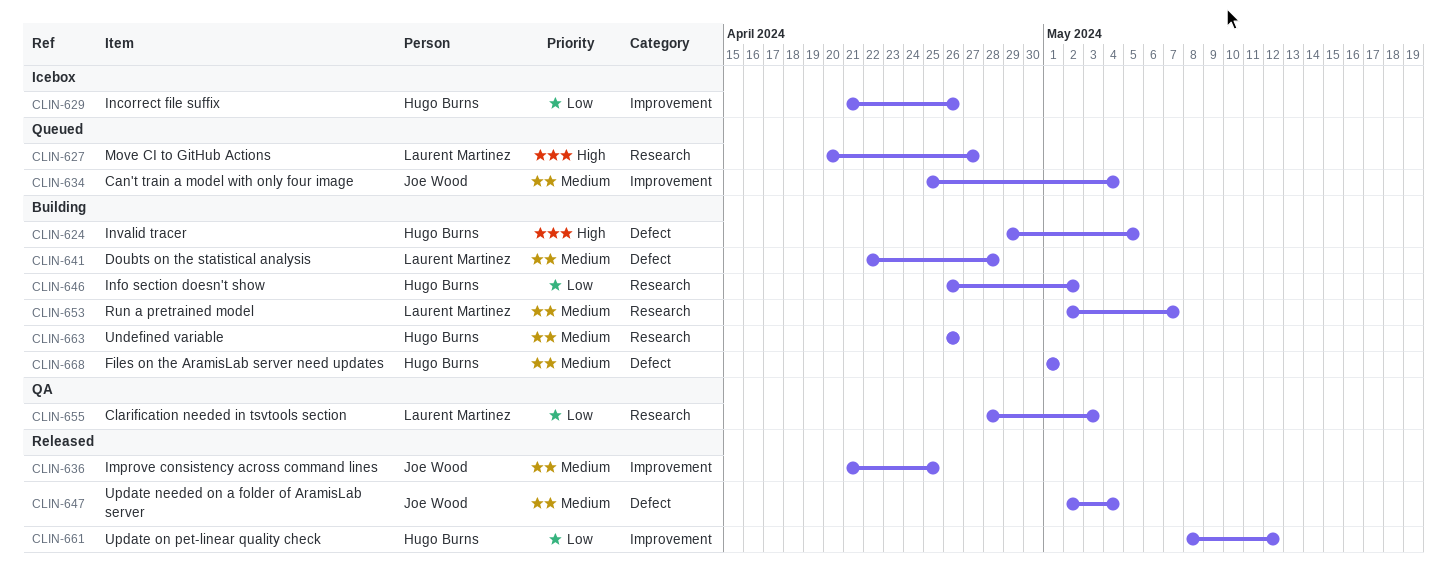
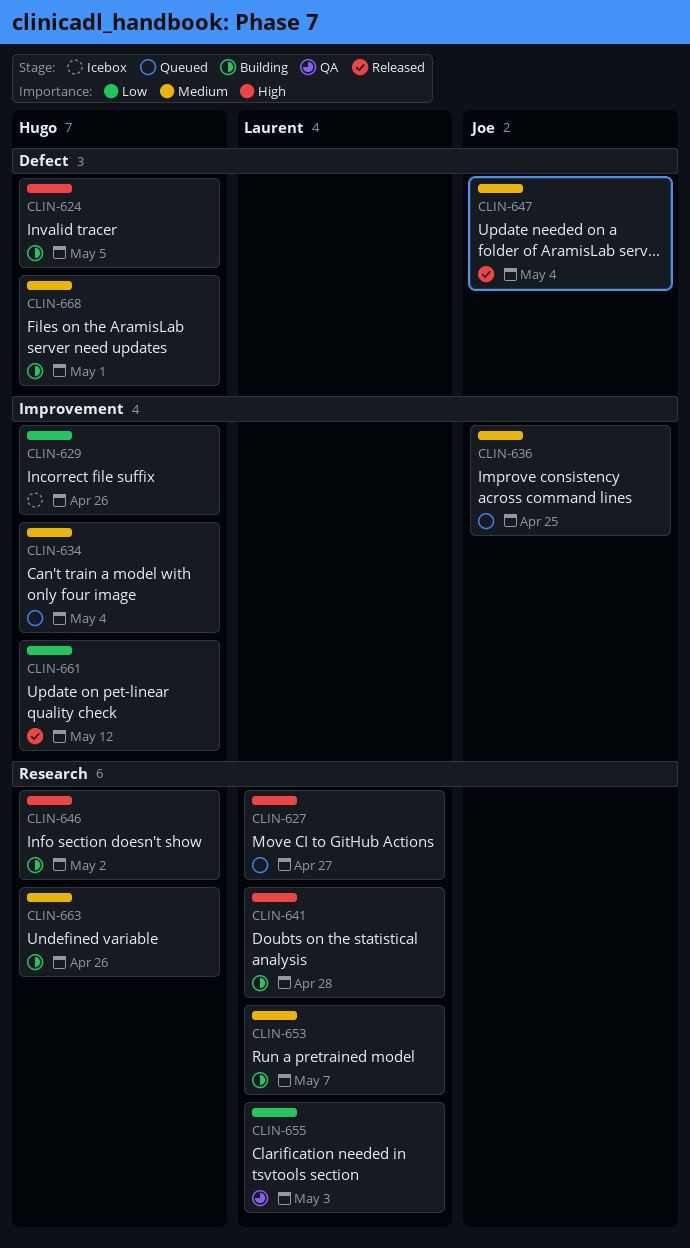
CLIN-634, owner: Joe Wood -> Hugo Burns
CLIN-636, status: Released -> Queued
CLIN-641, priority: Medium -> High
CLIN-641, label: Defect -> Research
CLIN-646, priority: Low -> High

